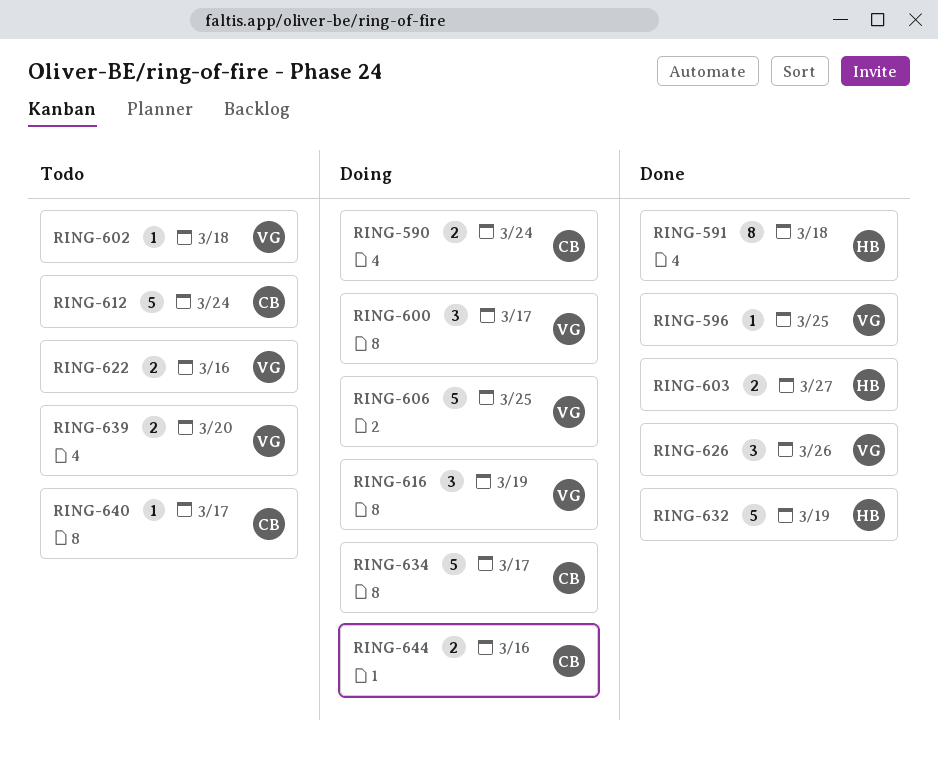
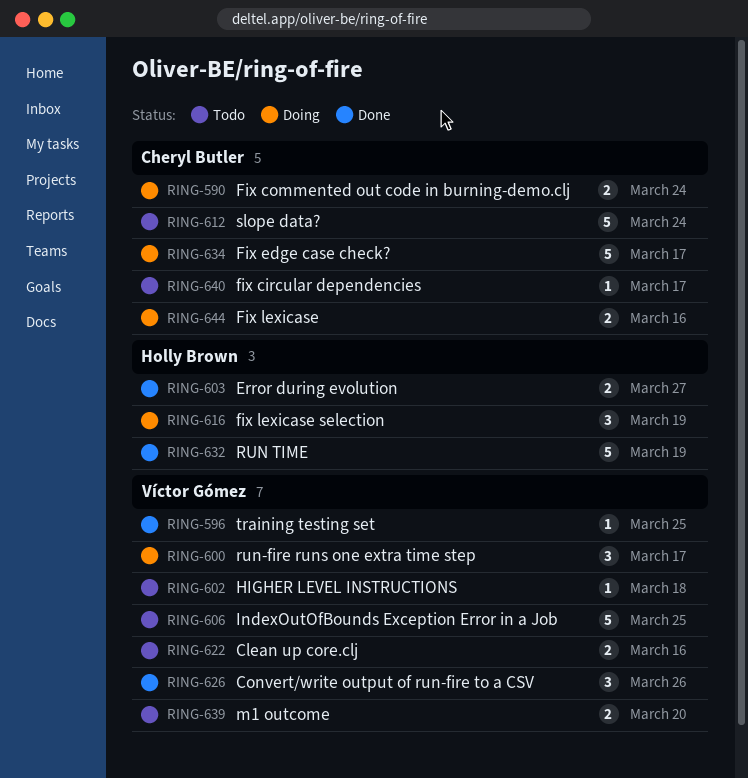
RING-591: present -> none
RING-606, status: Doing -> Todo
RING-616, owner: Víctor Gómez -> Holly Brown

